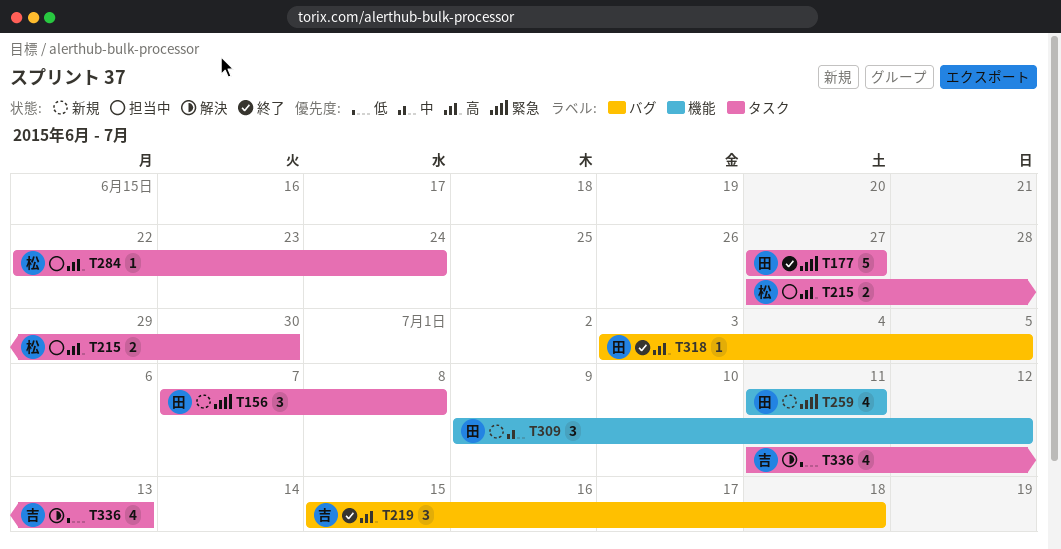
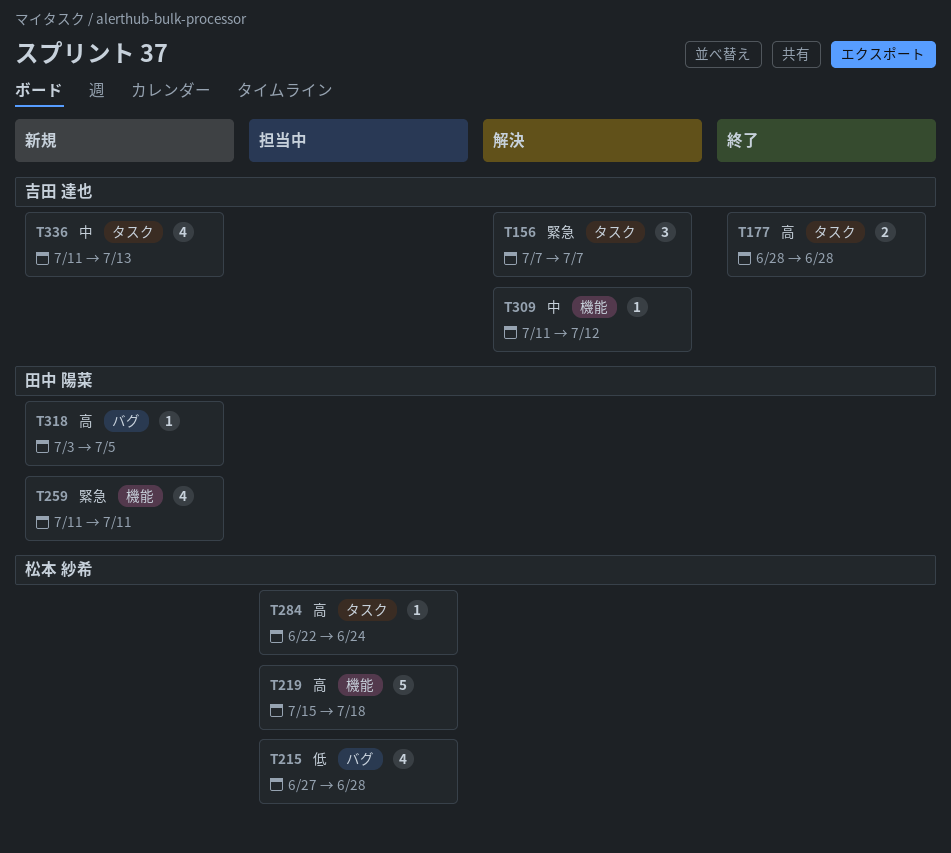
T156, status: 新規 -> 解決
T156, owner: 田中 陽菜 -> 吉田 達也
T156, due: Jul 8 -> Jul 7
T177, owner: 田中 陽菜 -> 吉田 達也
T177, priority: 緊急 -> 高
T177, estimate: 5 -> 2
T177, start: Jun 27 -> Jun 28
T177, due: Jun 27 -> Jun 28
T215, priority: 高 -> 低
T215, label: タスク -> バグ
T215, estimate: 2 -> 4
T215, due: Jun 30 -> Jun 28
T219, status: 終了 -> 担当中
T219, owner: 吉田 達也 -> 松本 紗希
T219, label: バグ -> 機能
T219, estimate: 3 -> 5
T309, status: 新規 -> 解決
T309, owner: 田中 陽菜 -> 吉田 達也
T309, estimate: 3 -> 1
T309, start: Jul 9 -> Jul 11
T318, status: 終了 -> 新規
T336, status: 解決 -> 新規
T336, priority: 低 -> 中

